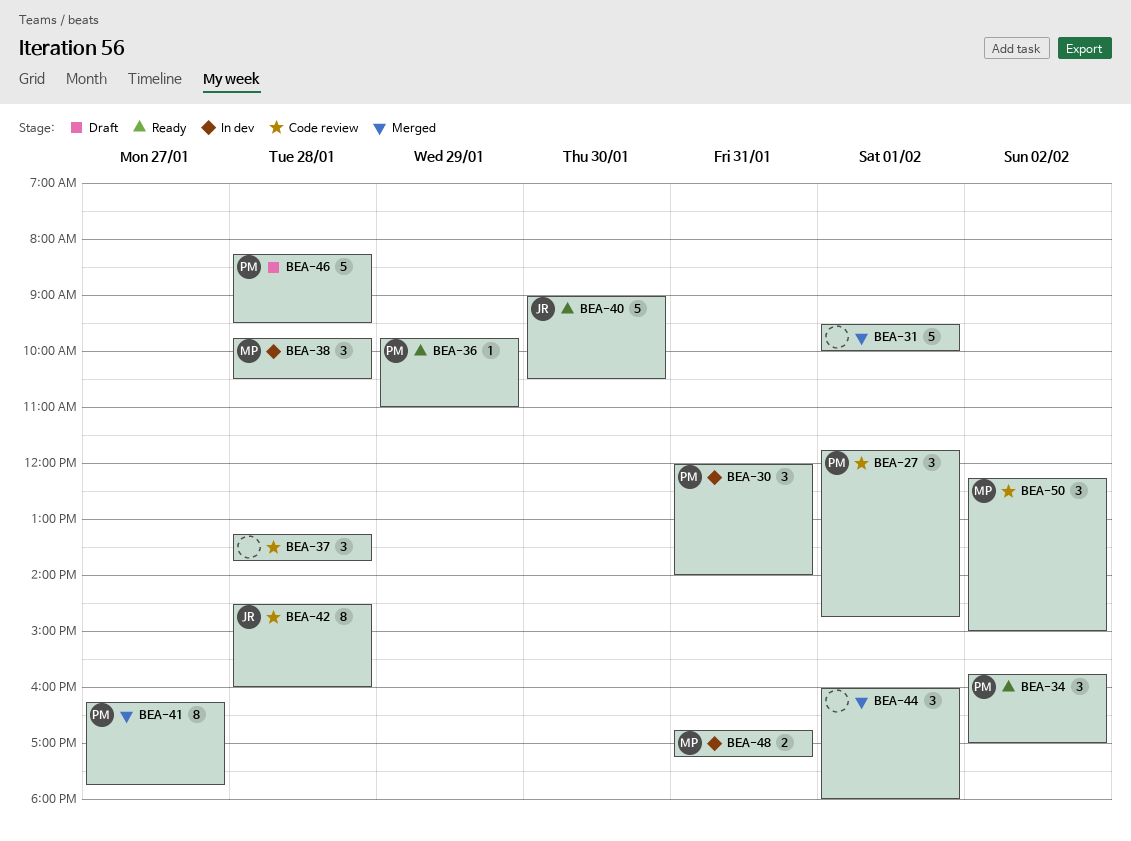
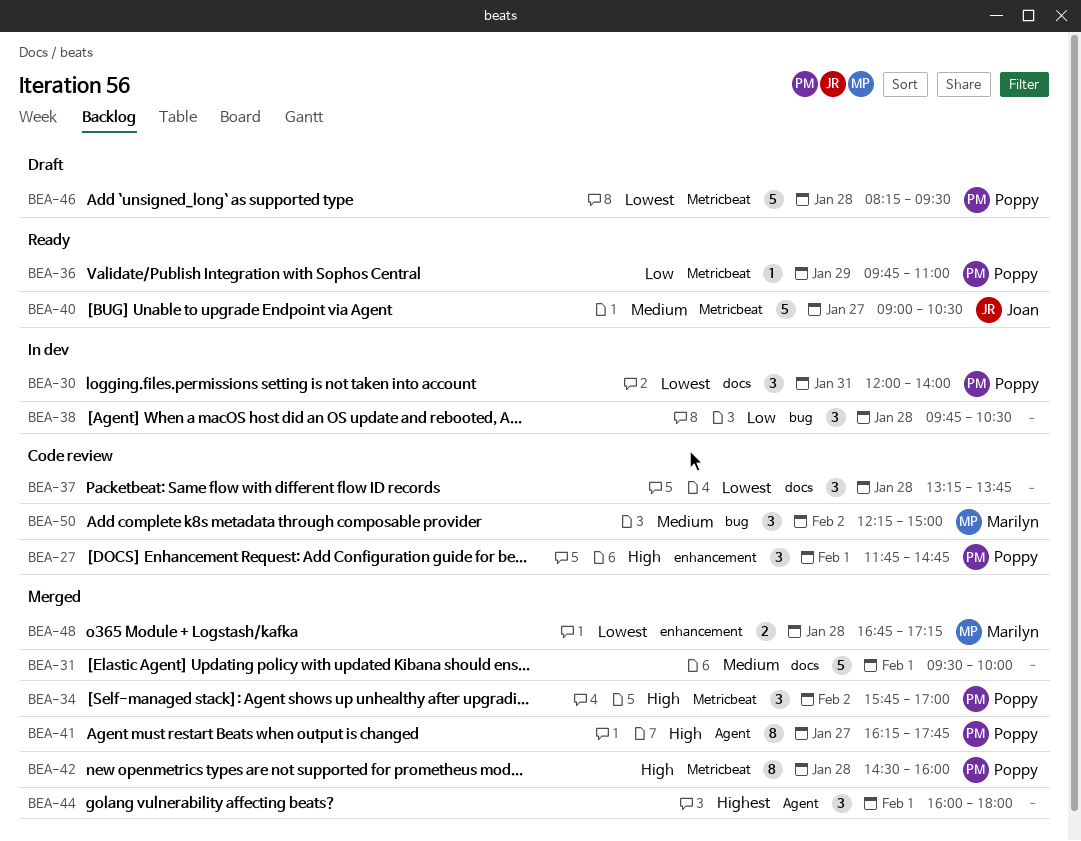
BEA-34, status: Ready -> Merged
BEA-38, owner: Marilyn -> none
BEA-40, day: Jan 30 -> Jan 27
BEA-42, status: Code review -> Merged
BEA-42, owner: Joan -> Poppy
BEA-48, status: In dev -> Merged
BEA-48, day: Jan 31 -> Jan 28

